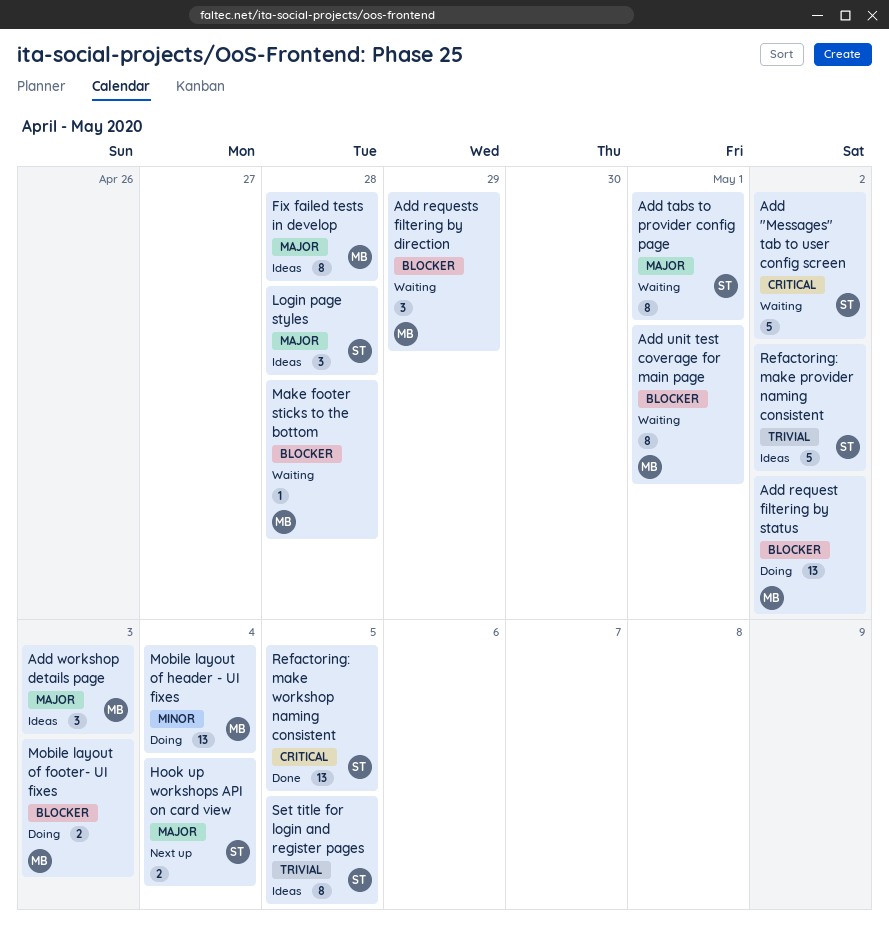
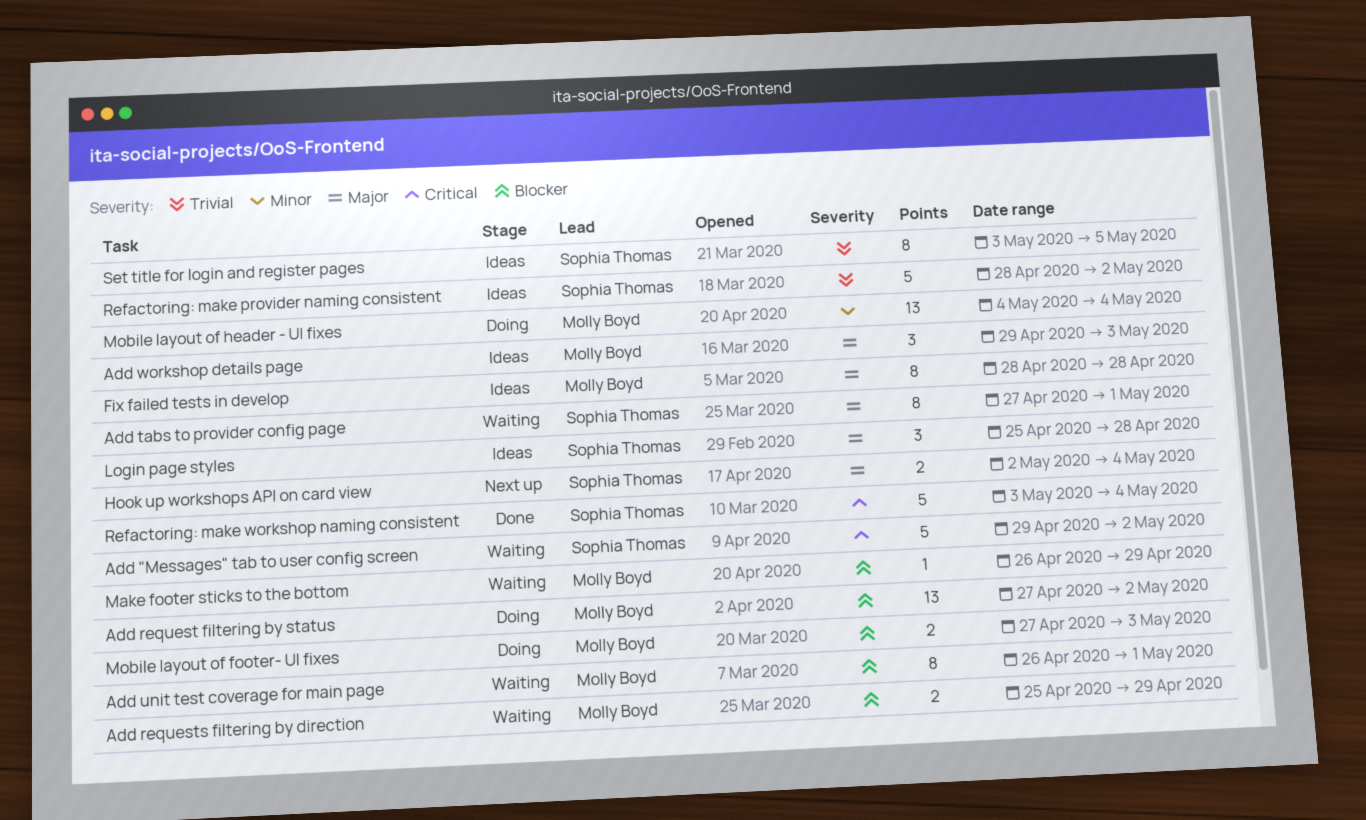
Add requests filtering by direction, estimate: 3 -> 2
Make footer sticks to the bottom, due: Apr 28 -> Apr 29
Refactoring: make workshop naming consistent, estimate: 13 -> 5
Refactoring: make workshop naming consistent, due: May 5 -> May 4

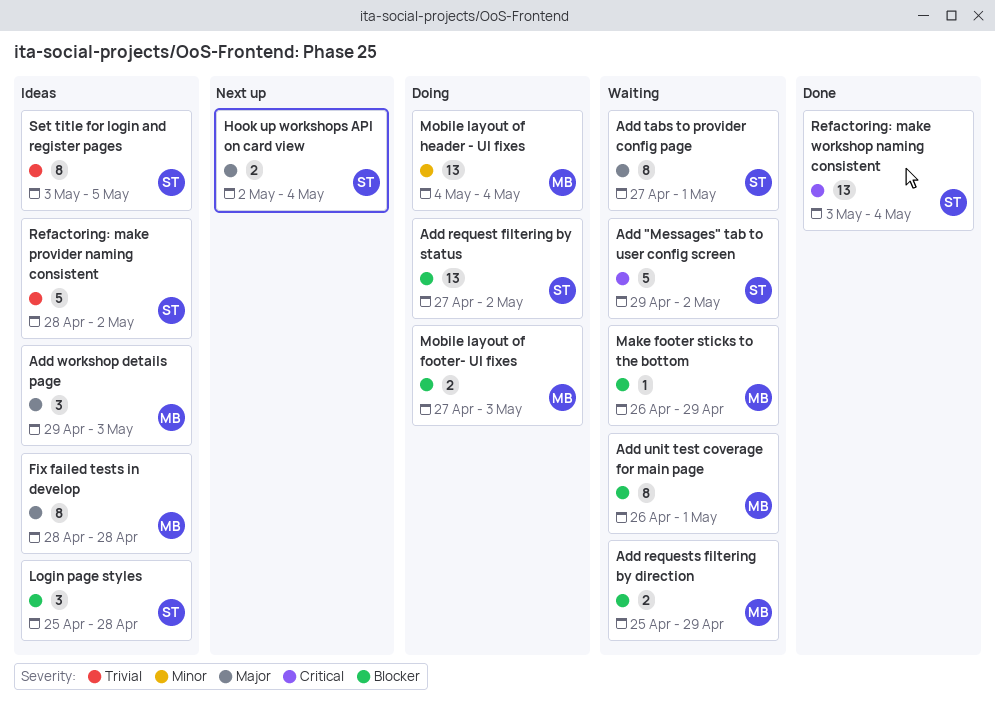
Add request filtering by status, owner: Molly Boyd -> Sophia Thomas
Login page styles, priority: Major -> Blocker
Refactoring: make workshop naming consistent, estimate: 5 -> 13

